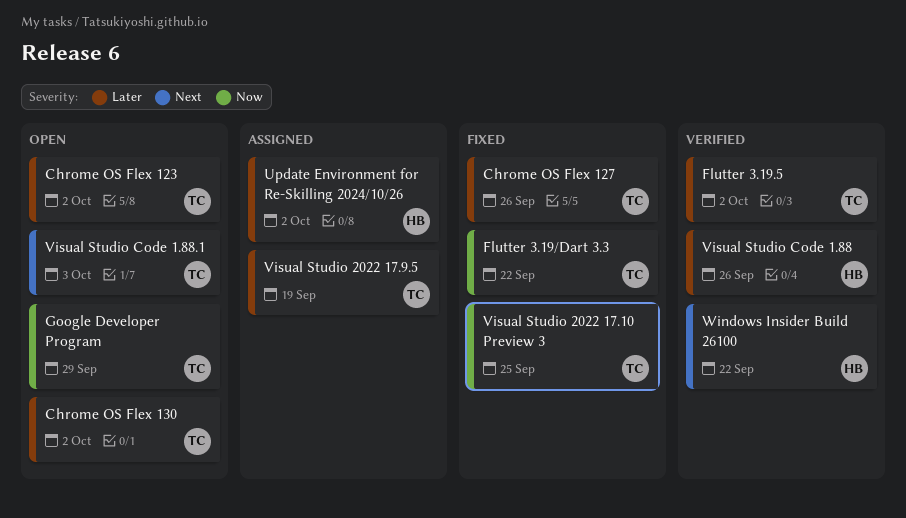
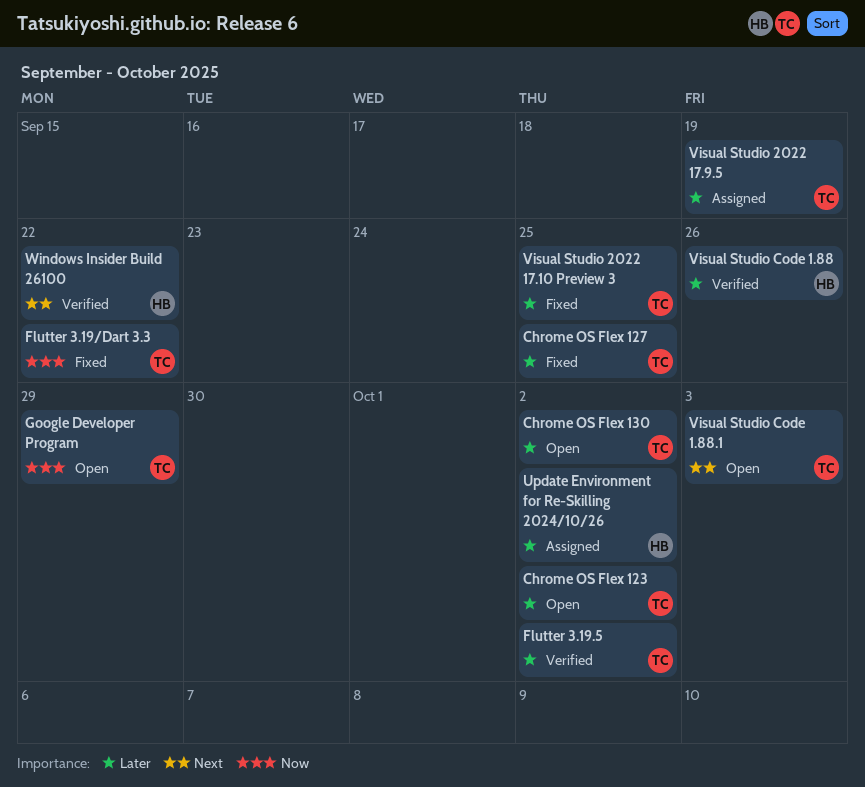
Chrome OS Flex 127, due: Sep 26 -> Sep 25
Visual Studio 2022 17.10 Preview 3, priority: Now -> Later

